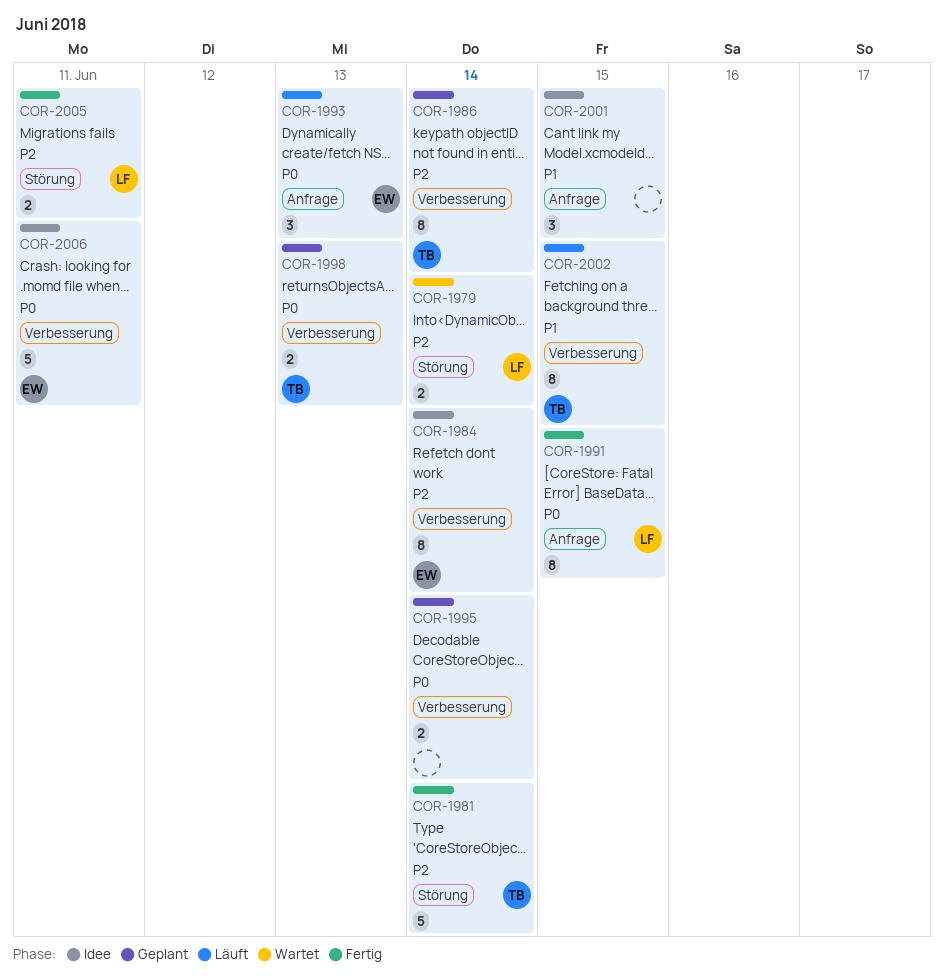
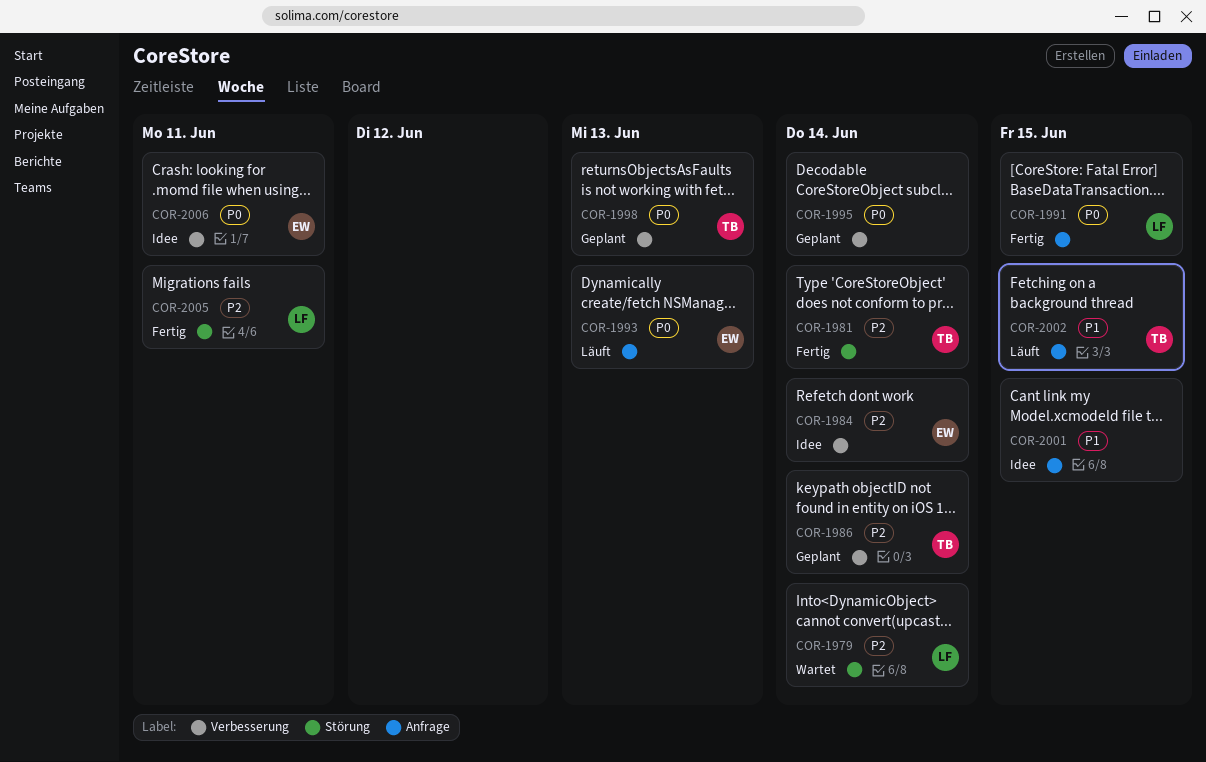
COR-2002, label: Verbesserung -> Anfrage

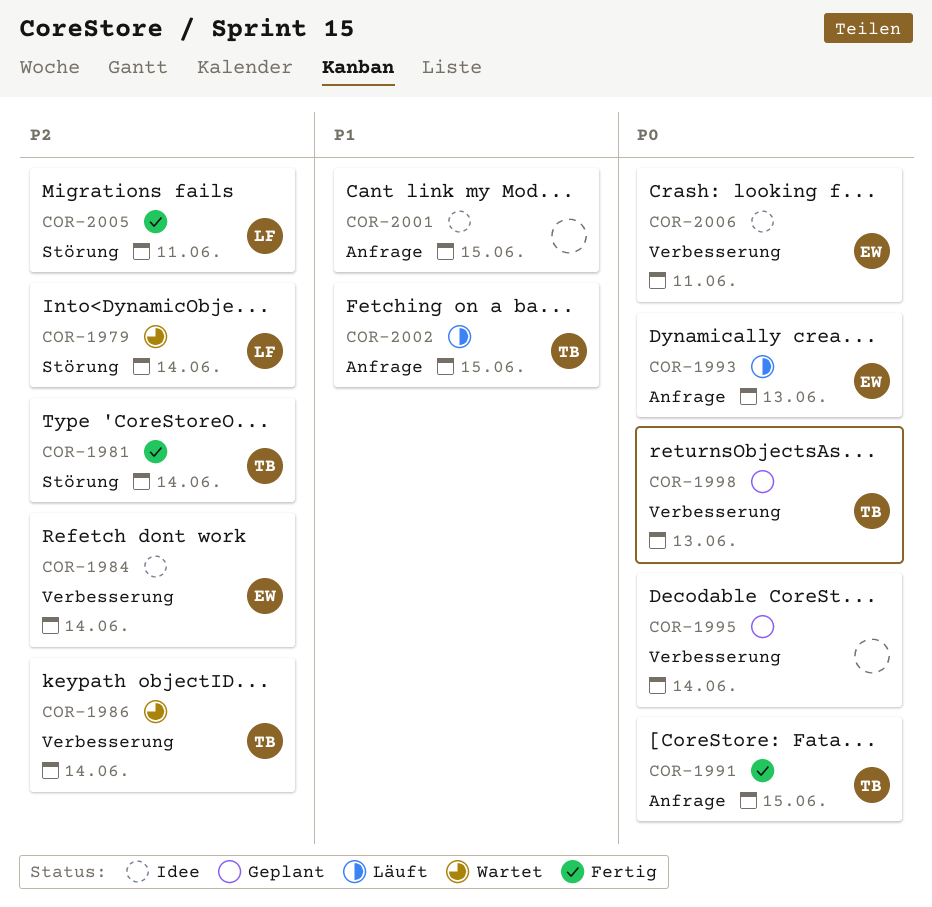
COR-1986, status: Geplant -> Wartet
COR-1991, owner: LF -> TB

